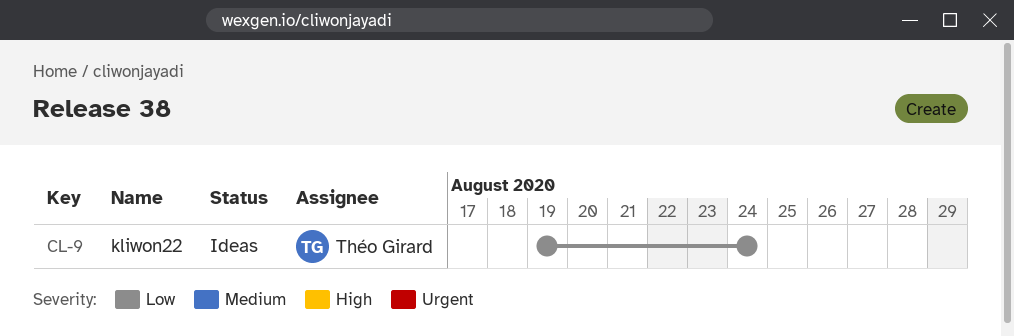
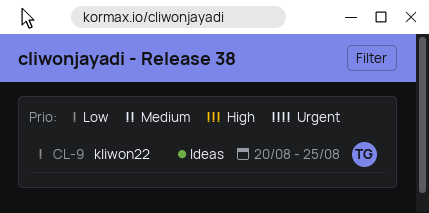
CL-9, start: Aug 19 -> Aug 20
CL-9, due: Aug 24 -> Aug 25

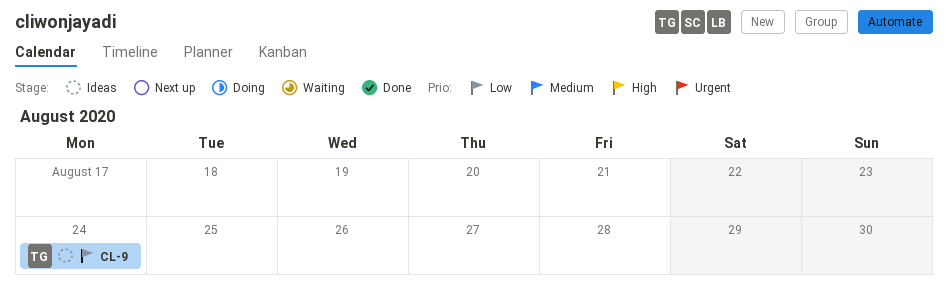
CL-9, start: Aug 20 -> Aug 24
CL-9, due: Aug 25 -> Aug 24

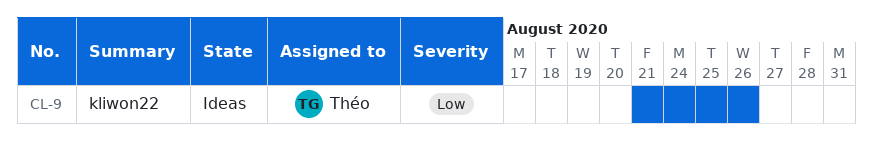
CL-9, start: Aug 24 -> Aug 21
CL-9, due: Aug 24 -> Aug 26

